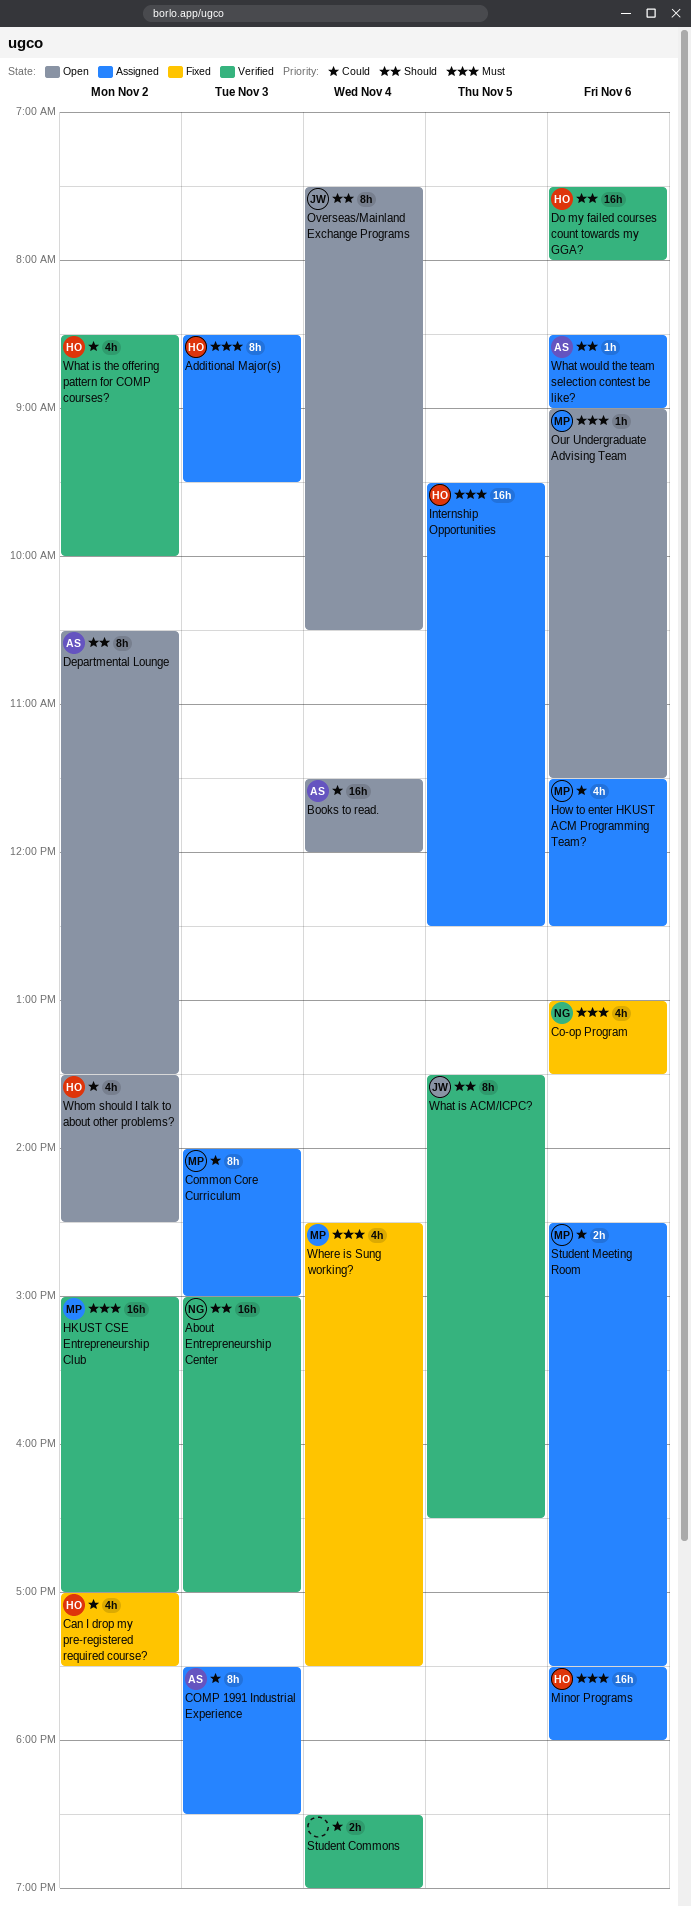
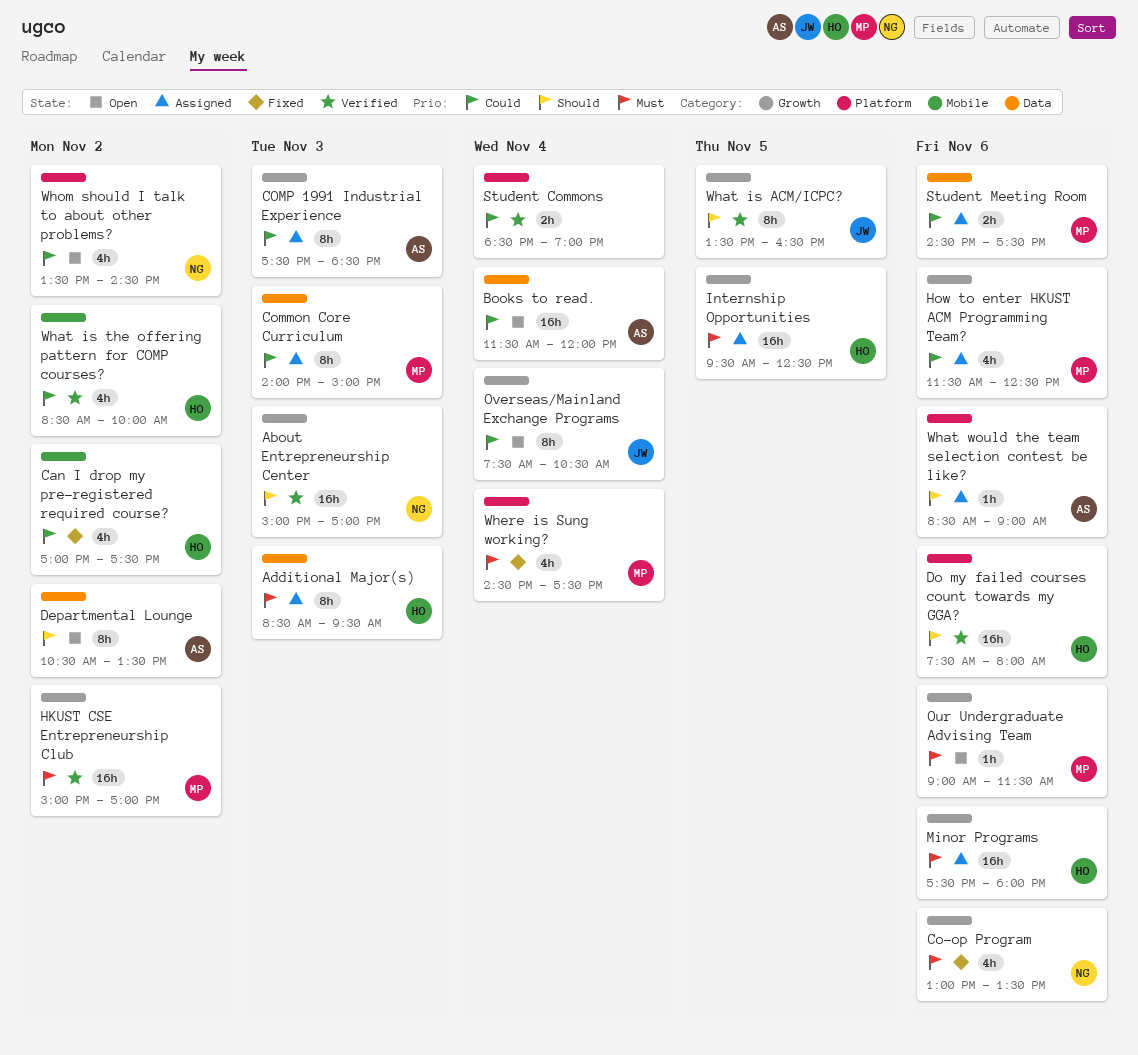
Overseas/Mainland Exchange Programs, priority: Should -> Could
Whom should I talk to about other problems?, owner: HO -> NG

